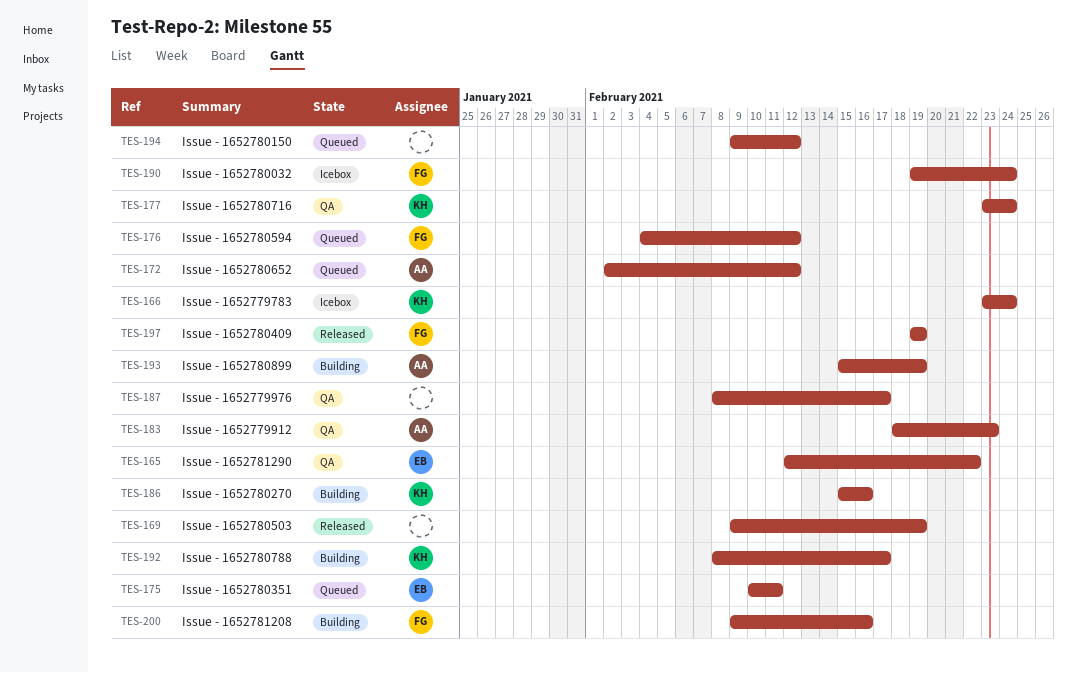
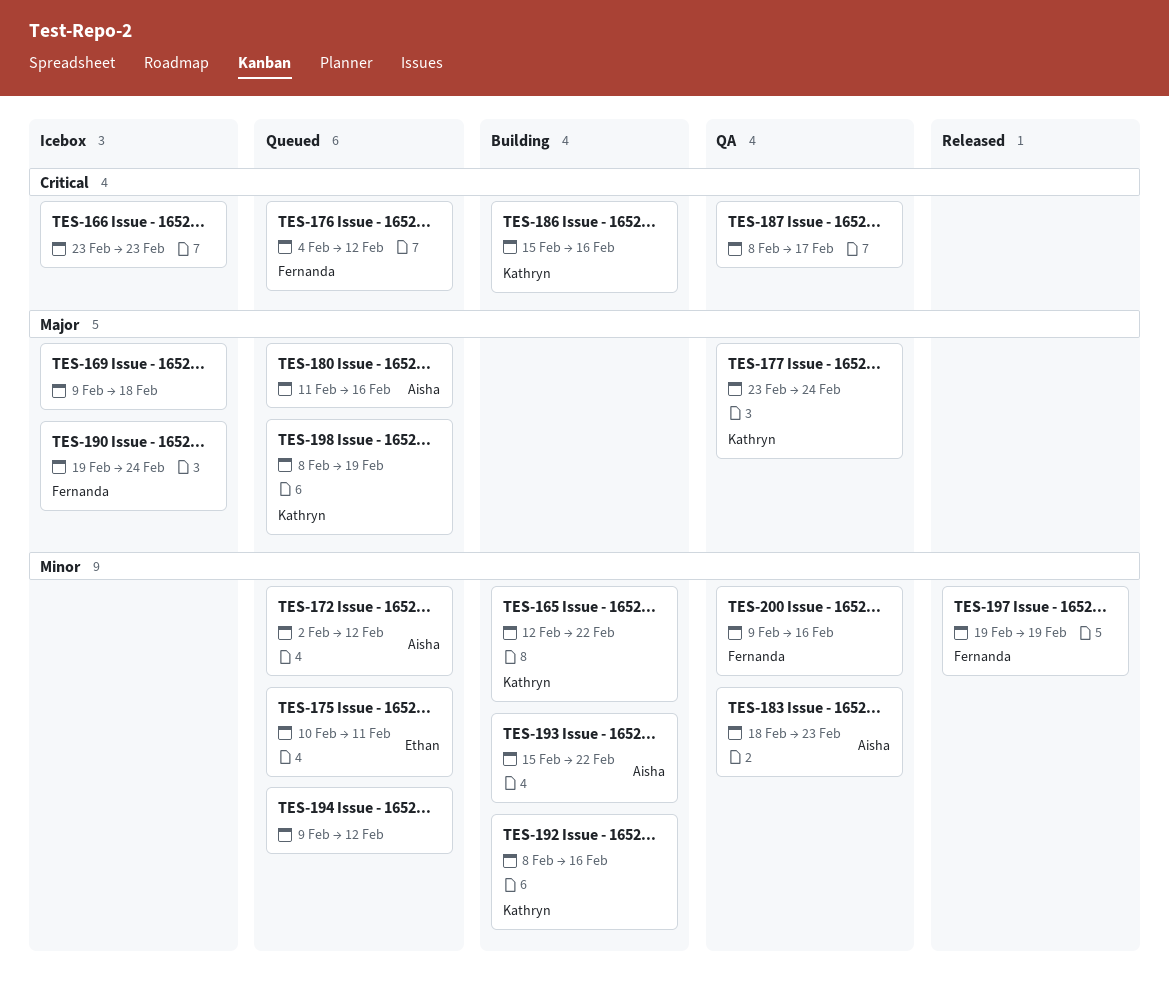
TES-165, status: QA -> Building
TES-165, owner: Ethan -> Kathryn
TES-166, owner: Kathryn -> none
TES-166, due: Feb 24 -> Feb 23
TES-169, status: Released -> Icebox
TES-169, due: Feb 19 -> Feb 18
TES-180: none -> present
TES-192, due: Feb 17 -> Feb 16
TES-193, due: Feb 19 -> Feb 22
TES-198: none -> present
TES-200, status: Building -> QA

